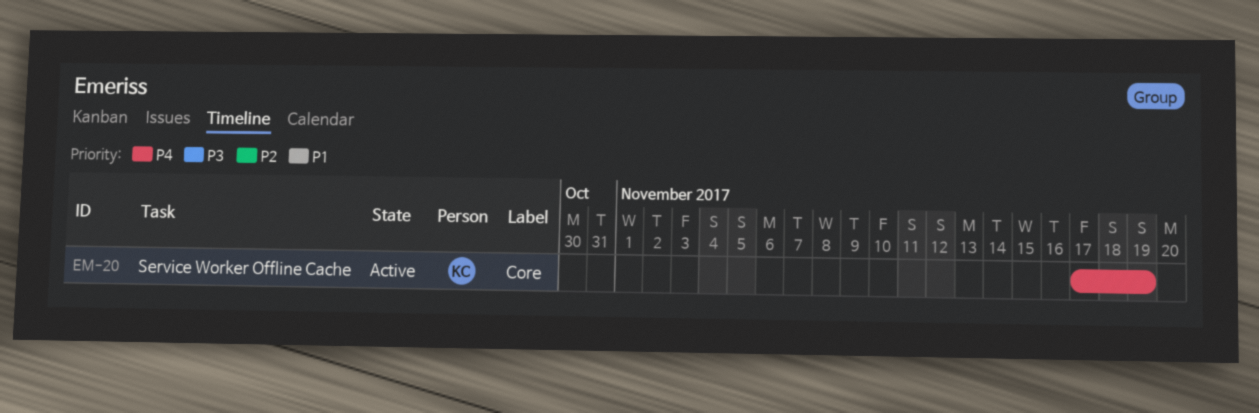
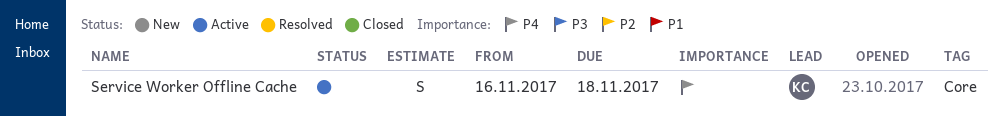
Service Worker Offline Cache, start: Nov 17 -> Nov 16
Service Worker Offline Cache, due: Nov 19 -> Nov 18

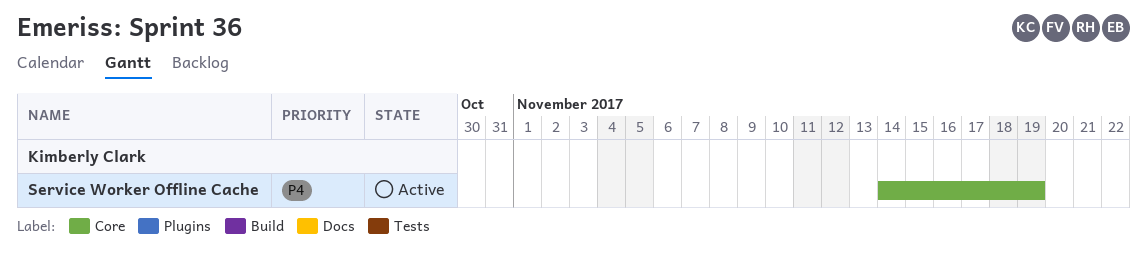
Service Worker Offline Cache, start: Nov 16 -> Nov 14
Service Worker Offline Cache, due: Nov 18 -> Nov 19

